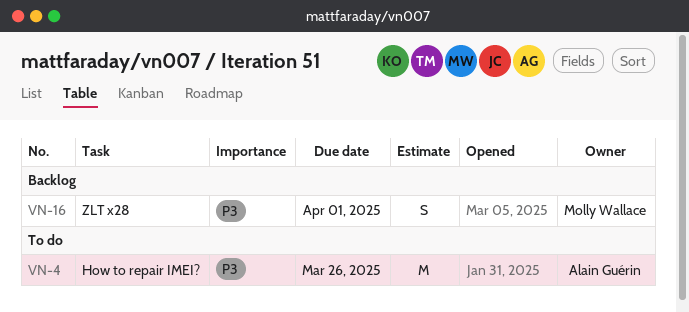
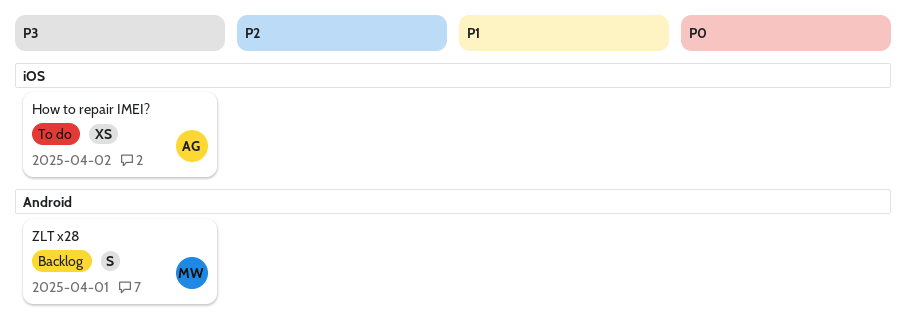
How to repair IMEI?, estimate: M -> XS
How to repair IMEI?, due: Mar 26 -> Apr 2

